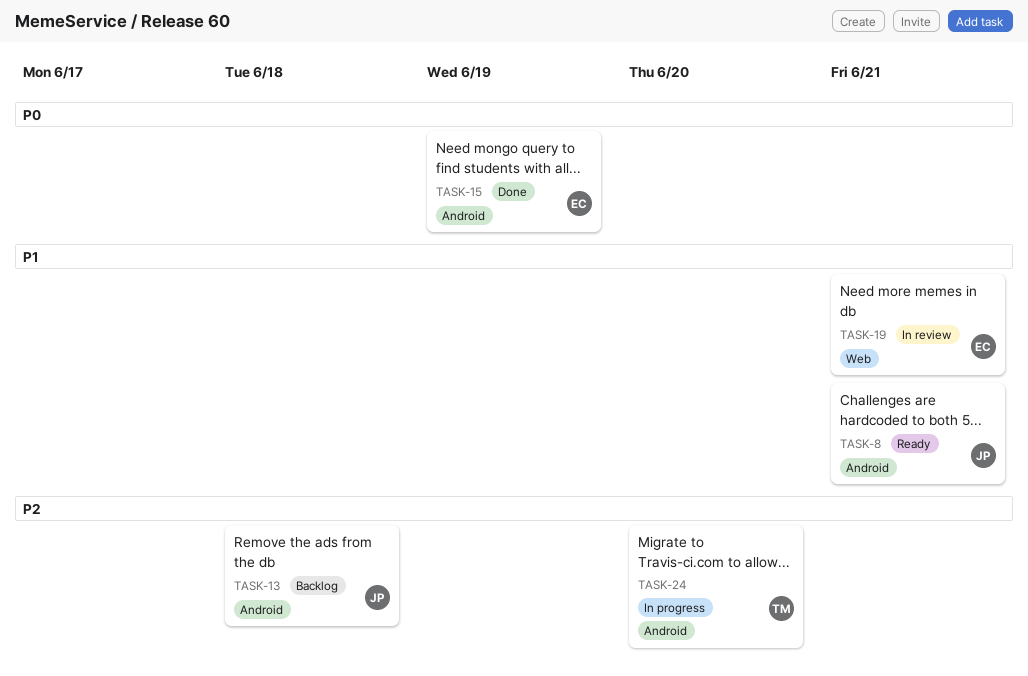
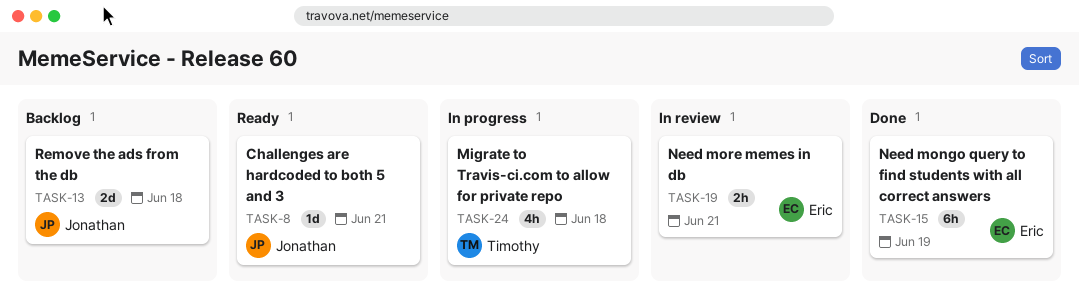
TASK-24, due: Jun 20 -> Jun 18

